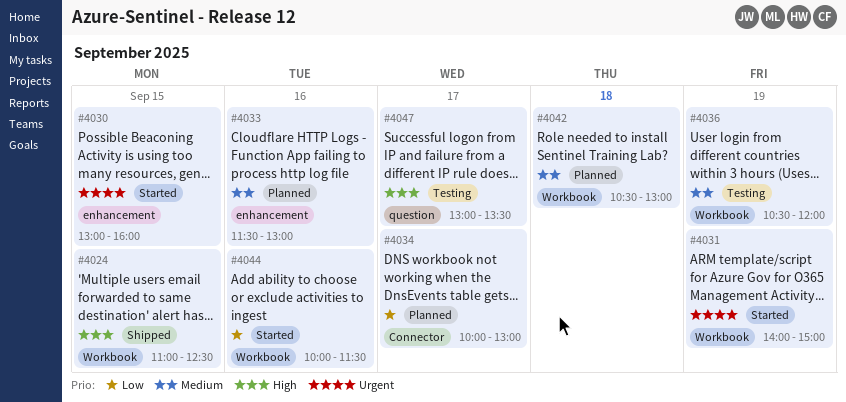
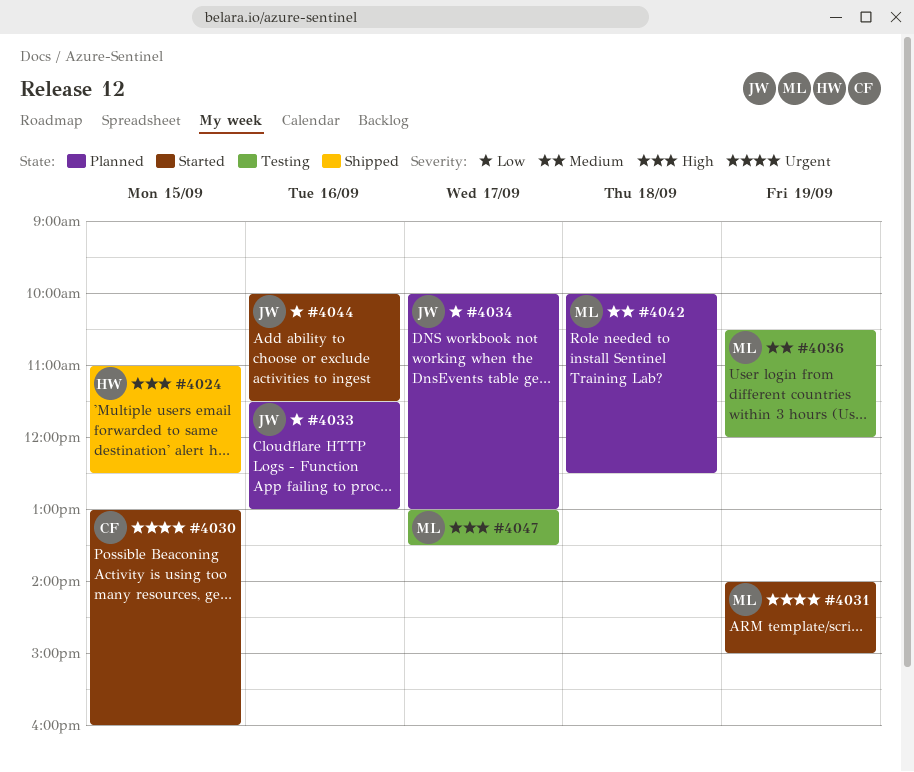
#4033, priority: Medium -> Low
#4042, begins: 10:30 -> 10:00
#4042, ends: 13:00 -> 12:30

